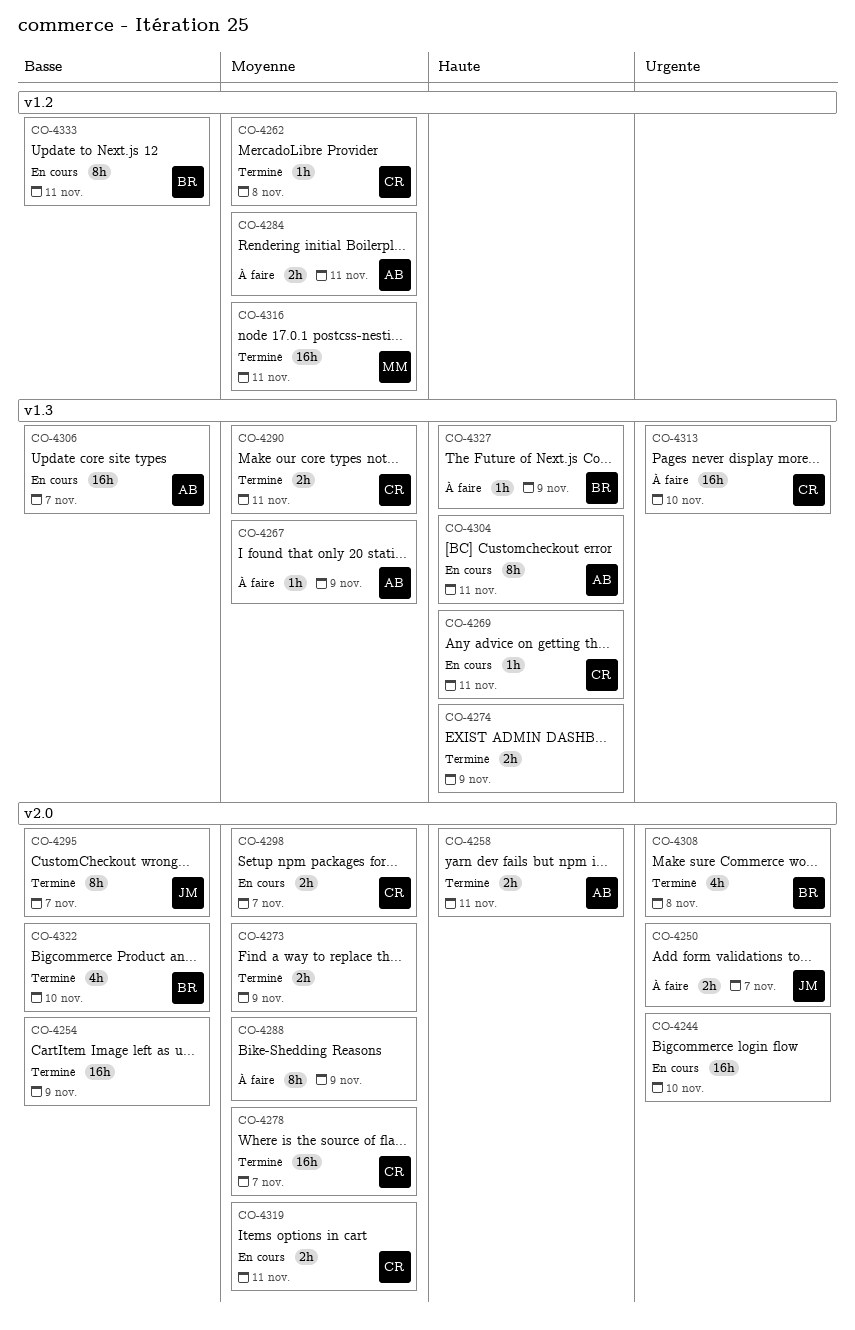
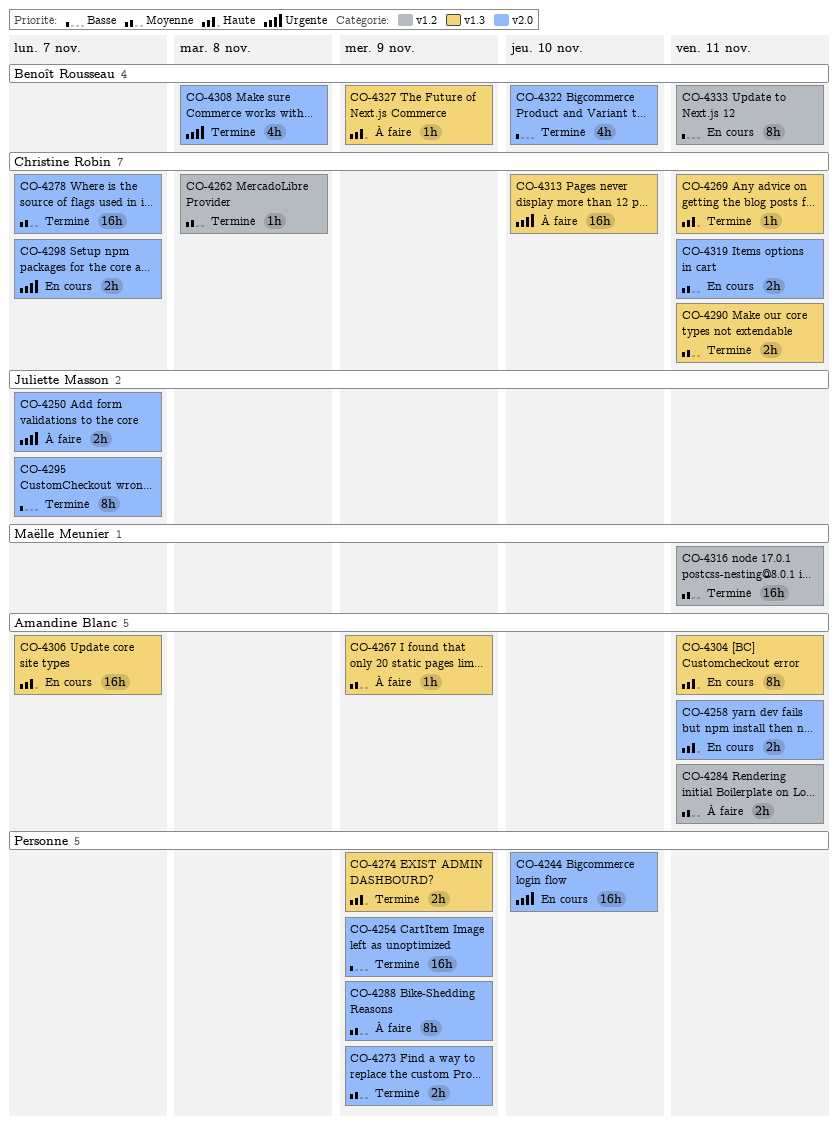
CO-4258, status: Terminé -> En cours
CO-4269, status: En cours -> Terminé
CO-4298, priority: Moyenne -> Urgente
CO-4306, priority: Basse -> Haute

